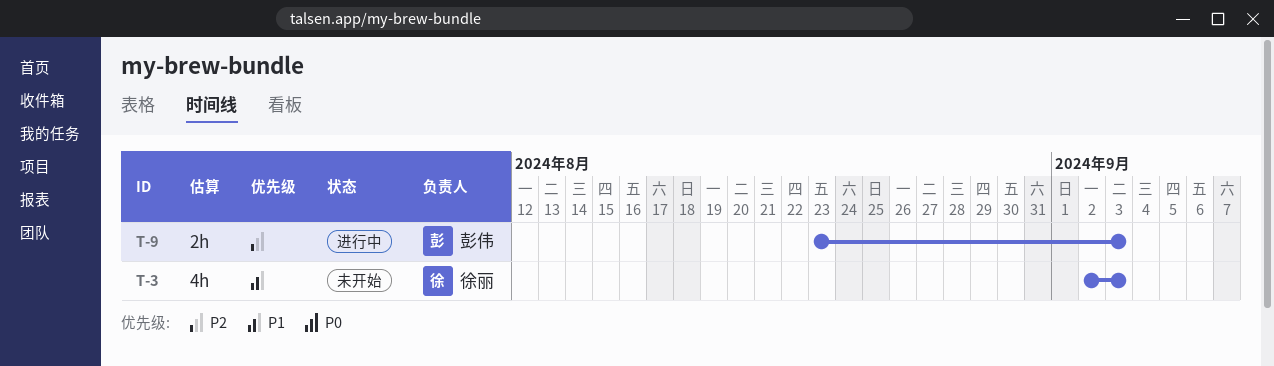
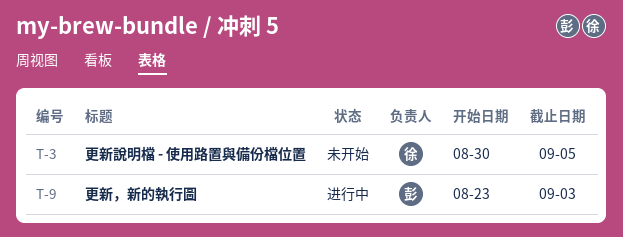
T-3, start: Sep 2 -> Aug 30
T-3, due: Sep 3 -> Sep 5

